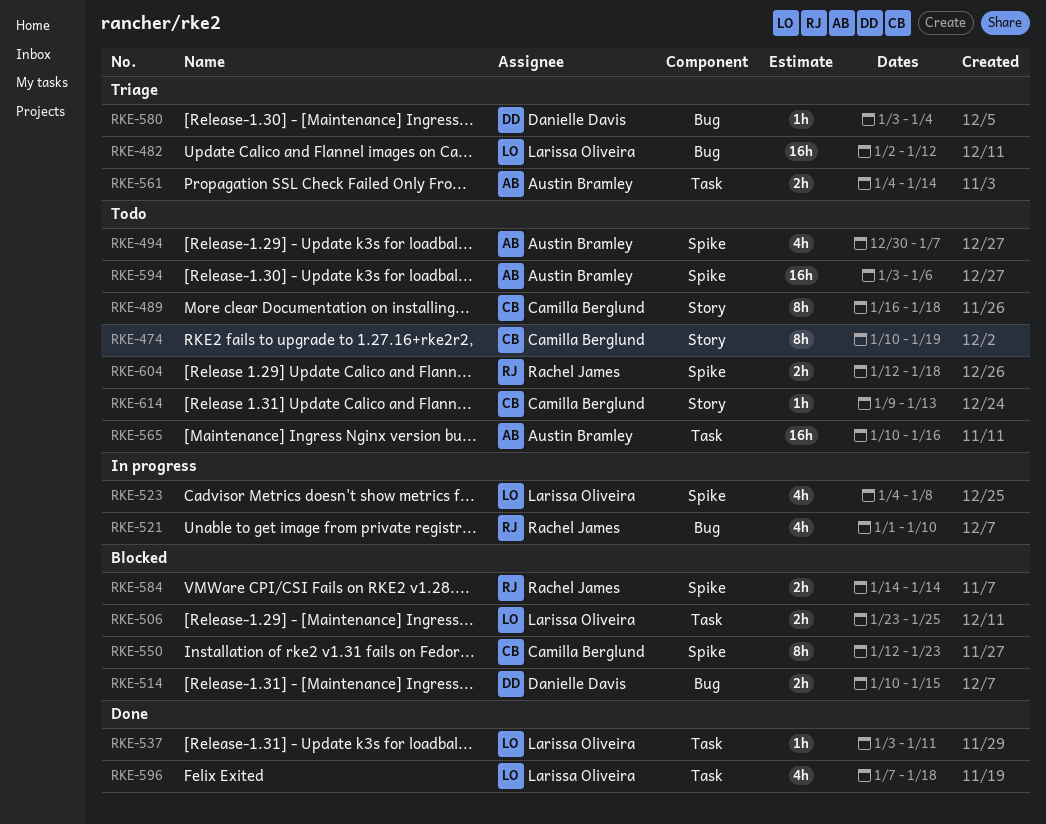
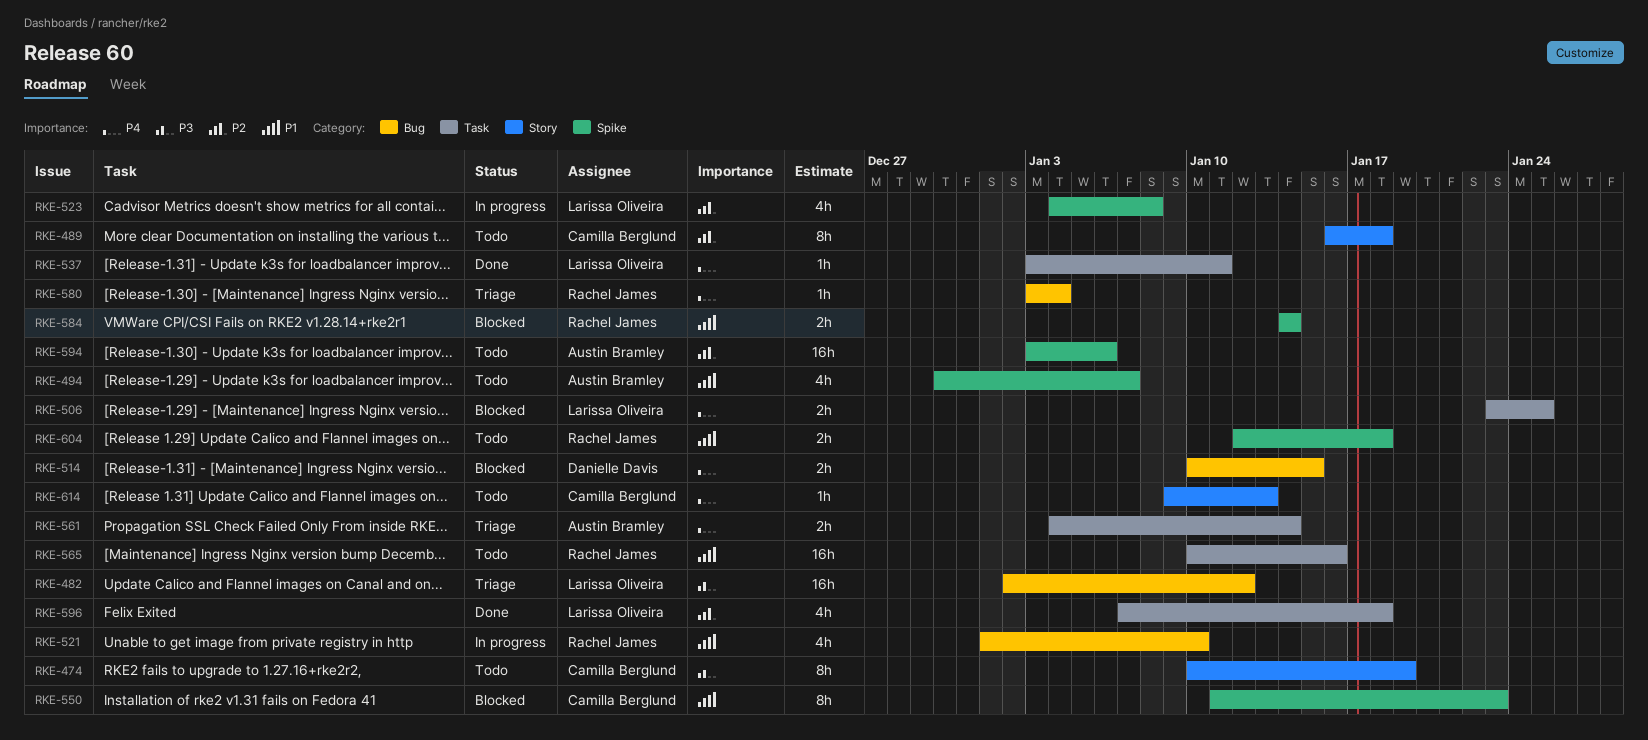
RKE-550, start: Jan 12 -> Jan 11
RKE-565, owner: Austin Bramley -> Rachel James
RKE-580, owner: Danielle Davis -> Rachel James

